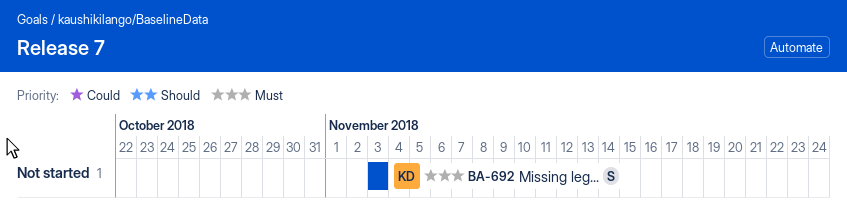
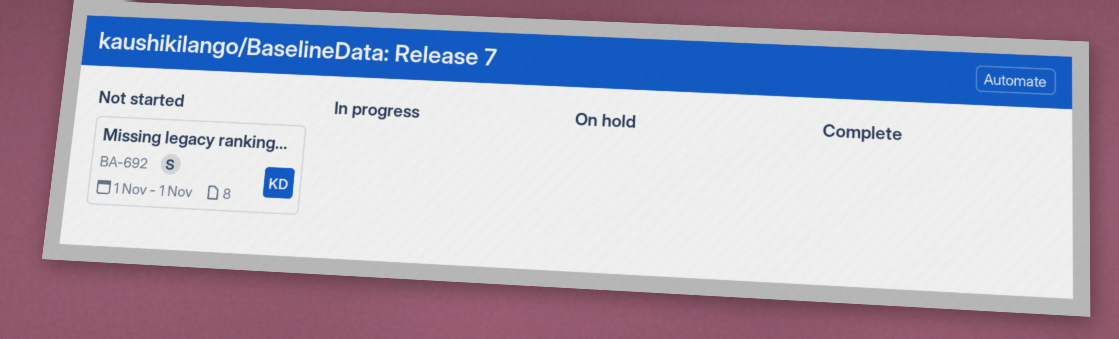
BA-692, start: Nov 3 -> Nov 1
BA-692, due: Nov 3 -> Nov 1

